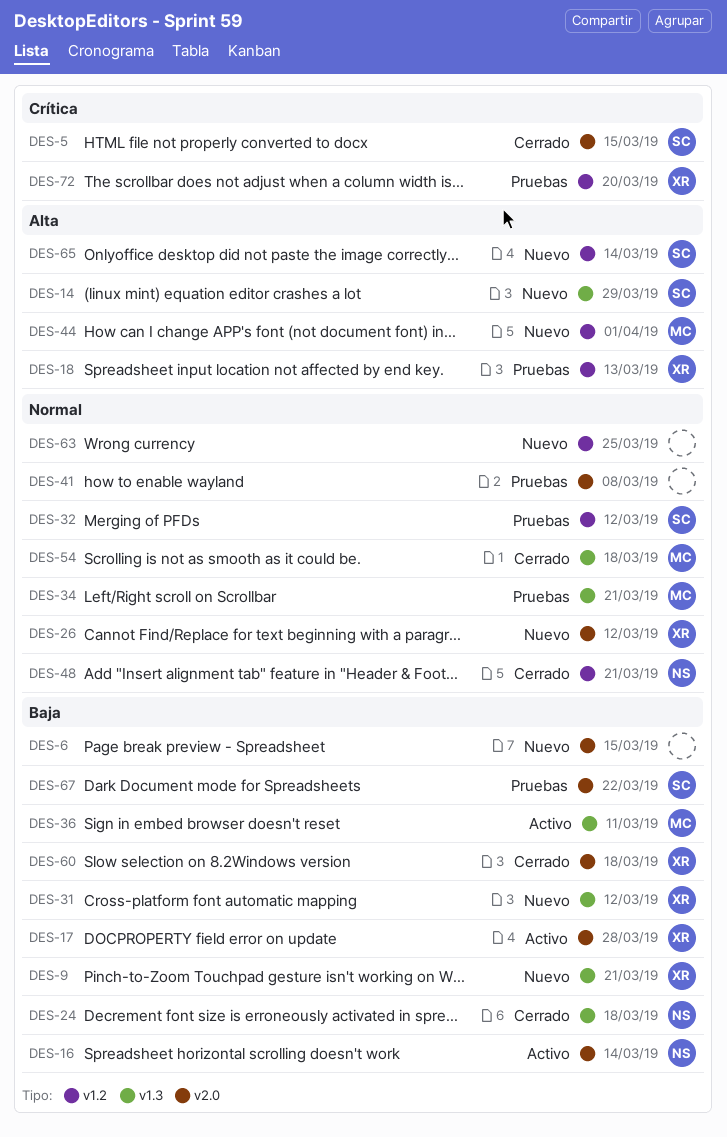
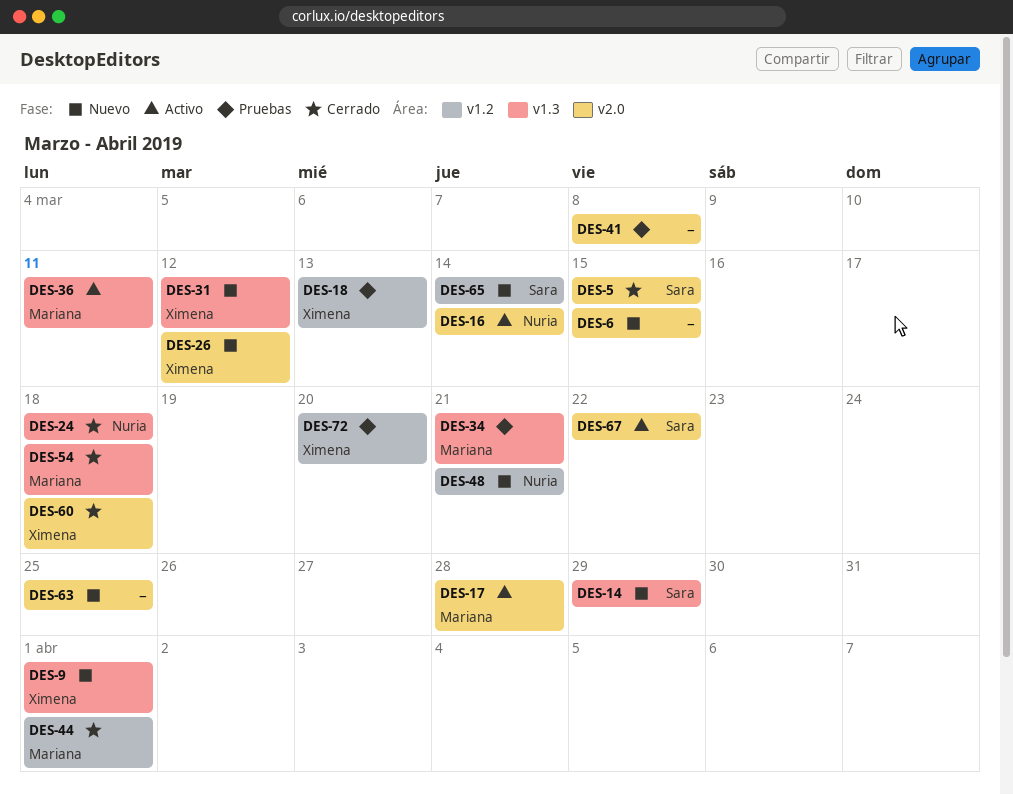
DES-9, due: Mar 21 -> Apr 1
DES-17, owner: Ximena -> Mariana
DES-32: present -> none
DES-44, status: Nuevo -> Cerrado
DES-48, status: Cerrado -> Nuevo
DES-63, label: v1.2 -> v2.0
DES-67, status: Pruebas -> Activo

